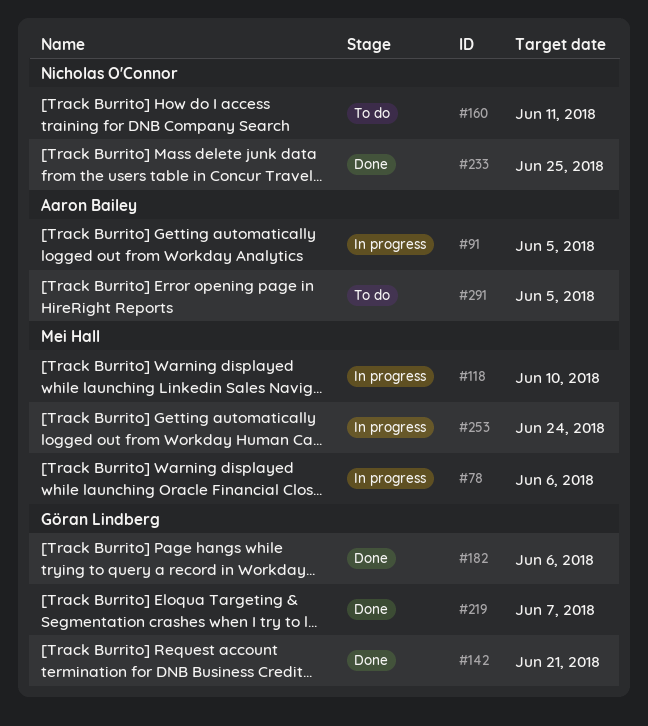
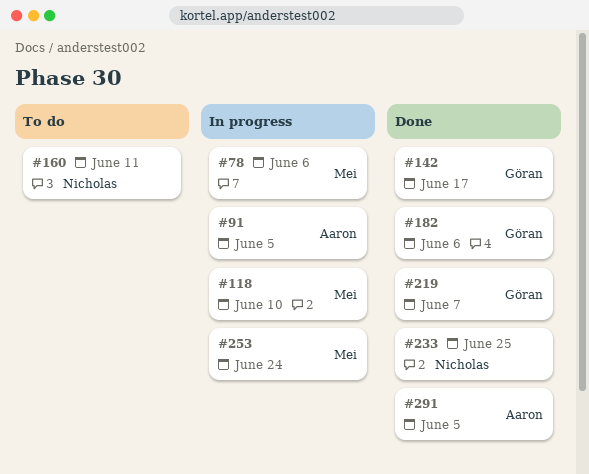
#142, due: Jun 21 -> Jun 17
#291, status: To do -> Done

